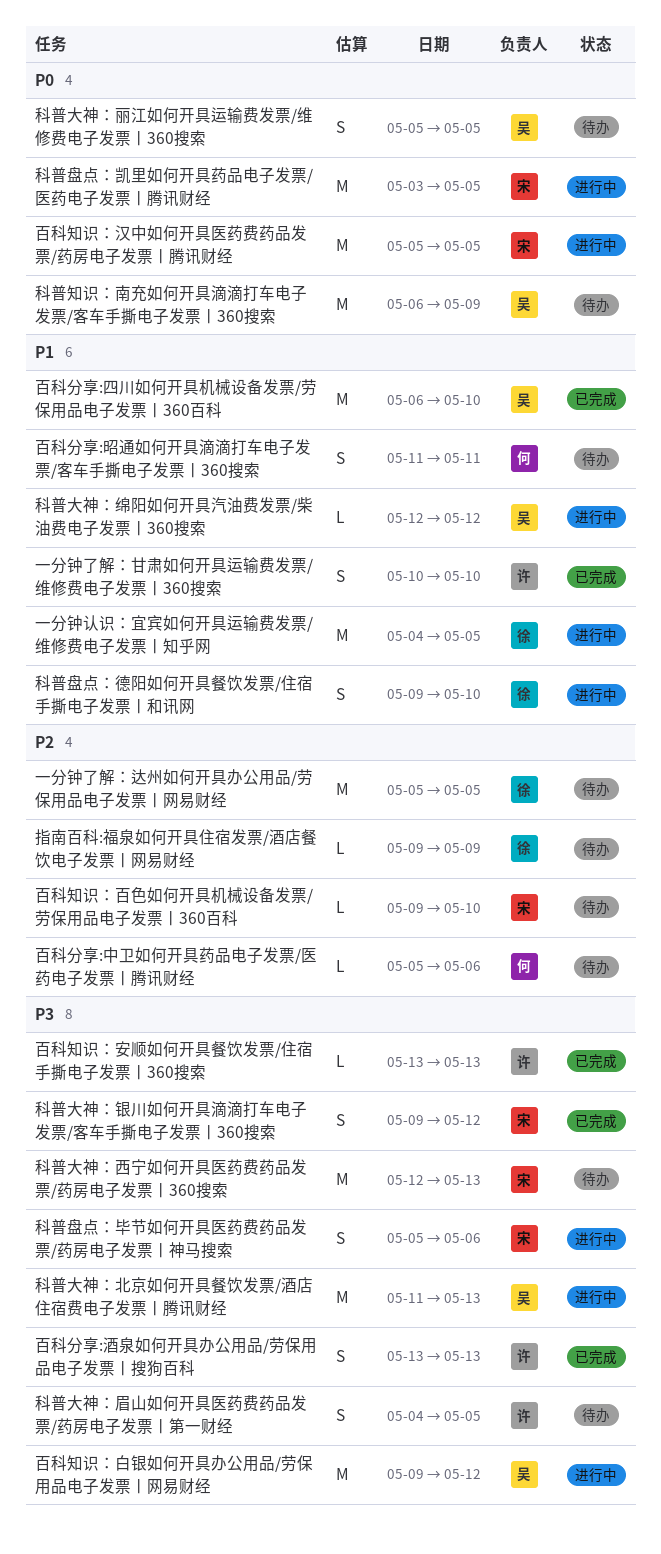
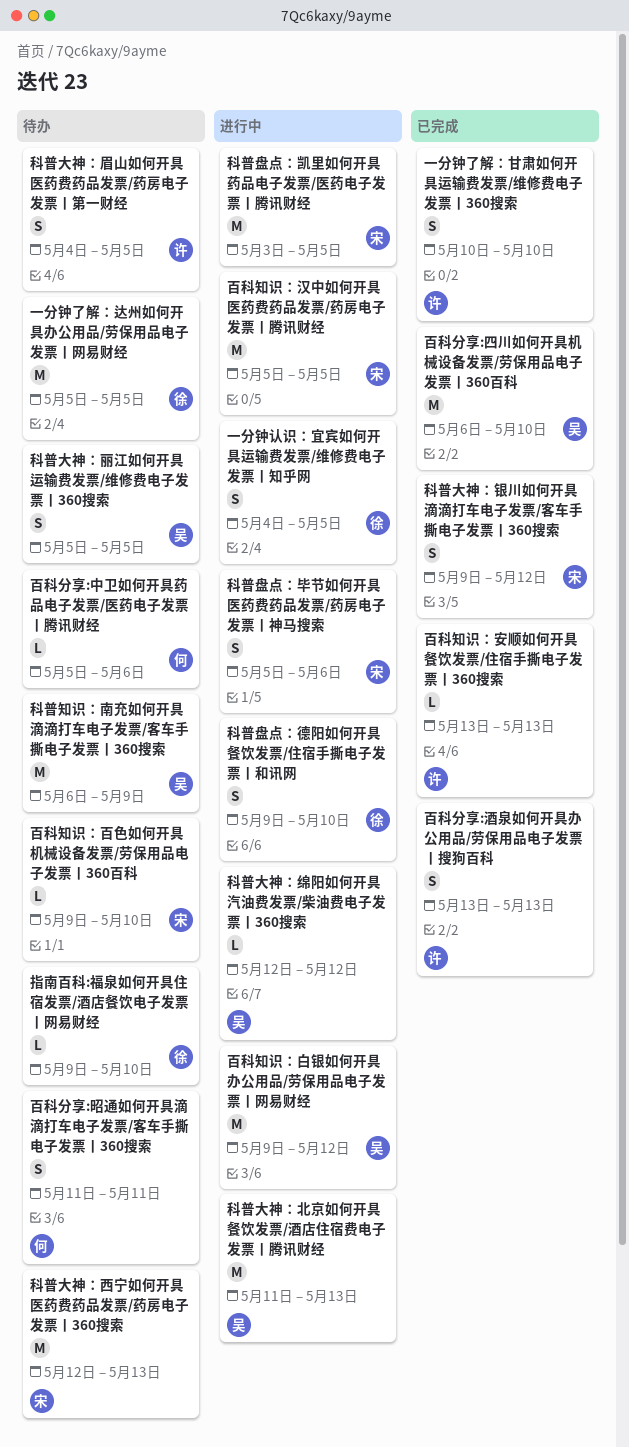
一分钟认识：宜宾如何开具运输费发票/维修费电子发票丨知乎网, estimate: M -> S
指南百科:福泉如何开具住宿发票/酒店餐饮电子发票丨网易财经, due: May 9 -> May 10

